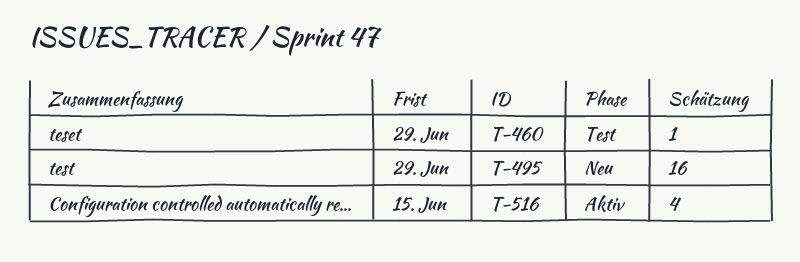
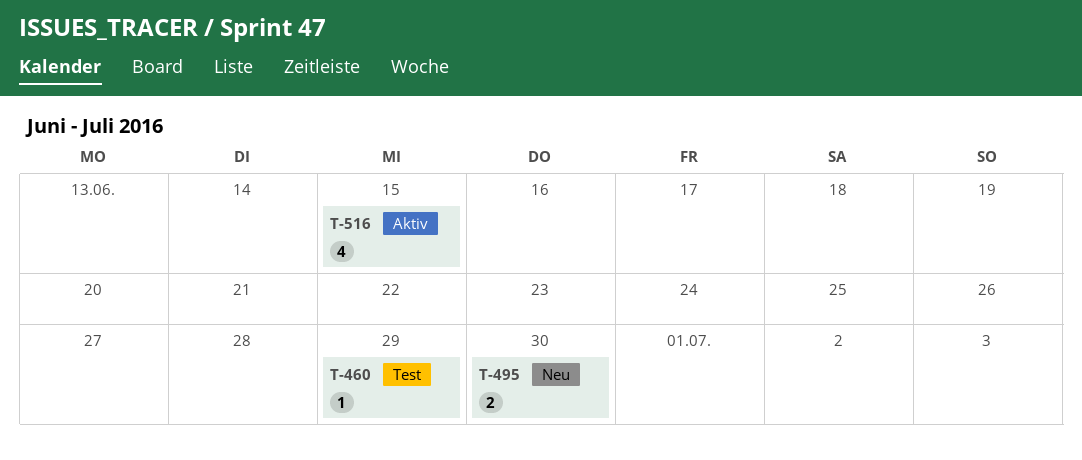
T-495, estimate: 16 -> 2
T-495, due: Jun 29 -> Jun 30

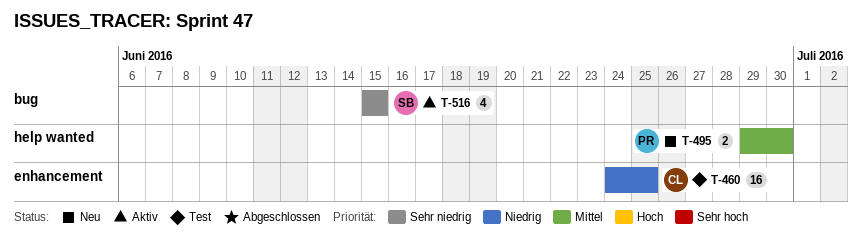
T-460, estimate: 1 -> 16
T-460, due: Jun 29 -> Jun 25

